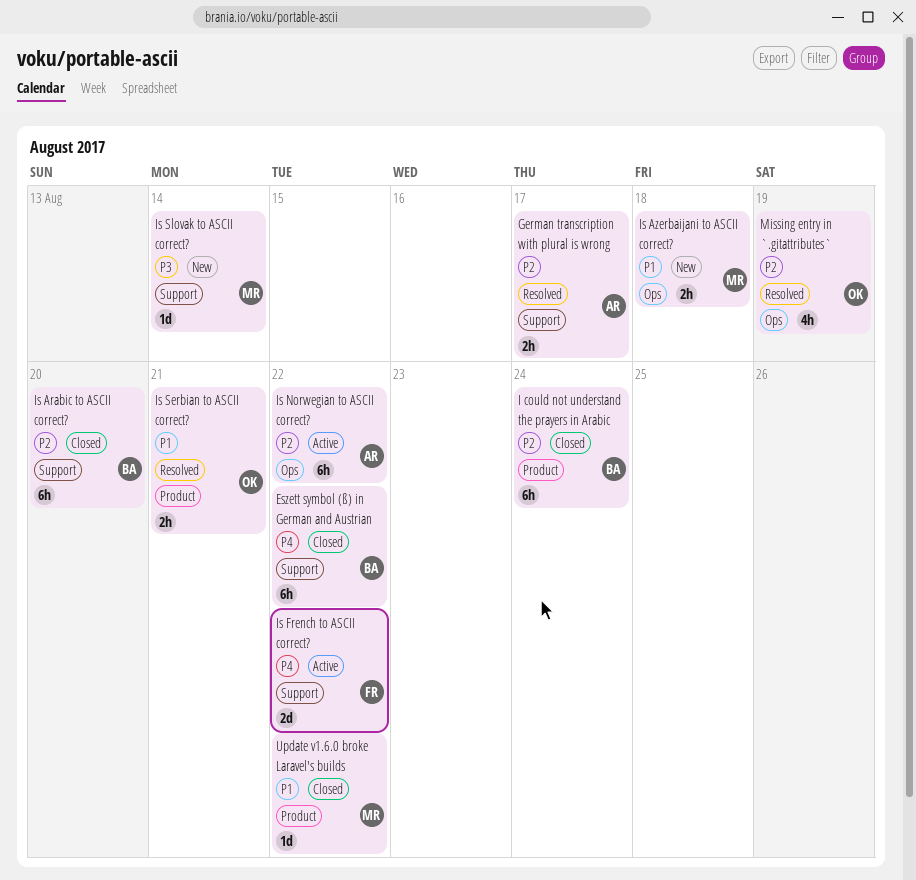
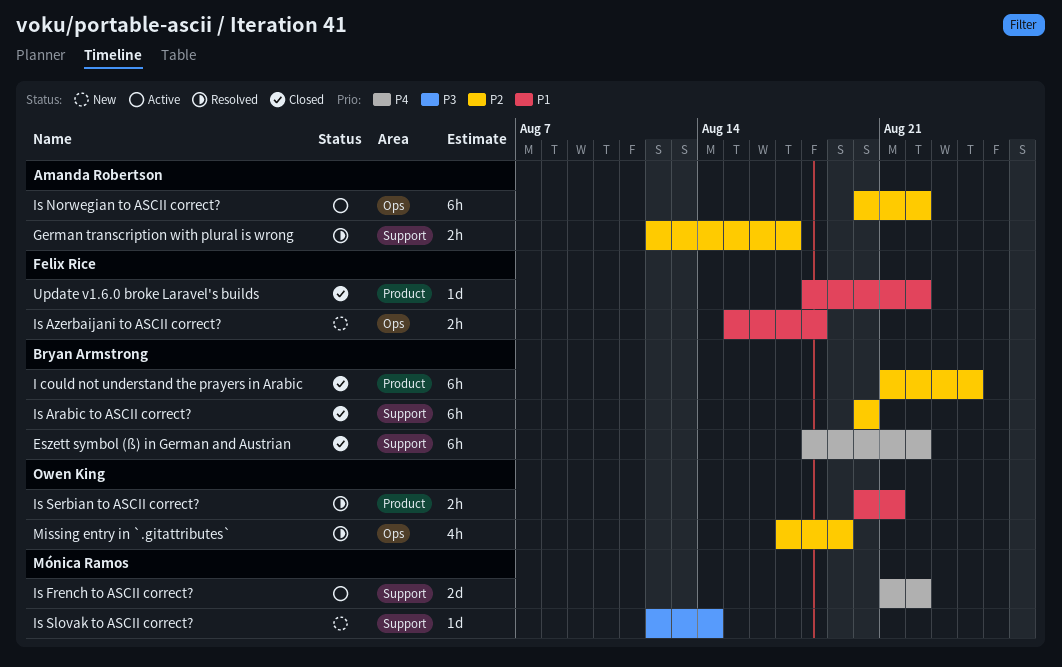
Is Azerbaijani to ASCII correct?, owner: Mónica Ramos -> Felix Rice
Is French to ASCII correct?, owner: Felix Rice -> Mónica Ramos
Update v1.6.0 broke Laravel's builds, owner: Mónica Ramos -> Felix Rice

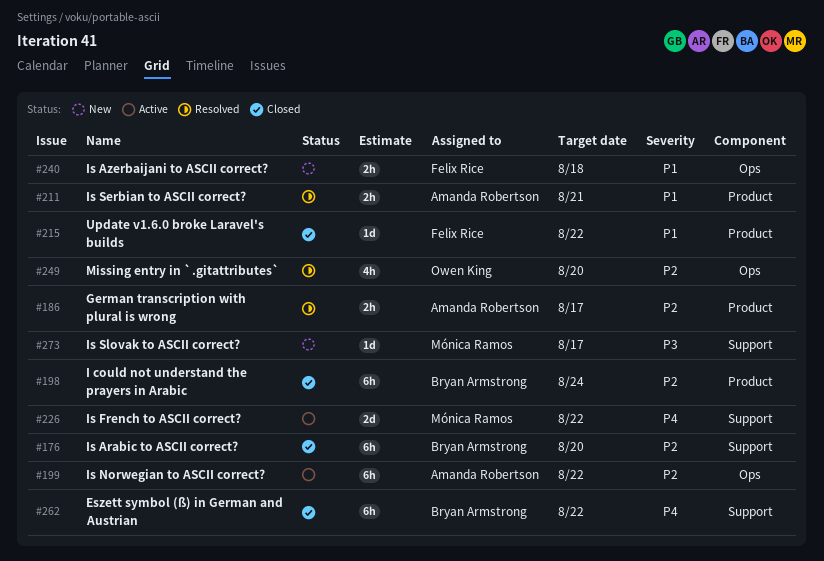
German transcription with plural is wrong, label: Support -> Product
Is Serbian to ASCII correct?, owner: Owen King -> Amanda Robertson
Is Slovak to ASCII correct?, due: Aug 14 -> Aug 17
Missing entry in `.gitattributes`, due: Aug 19 -> Aug 20

